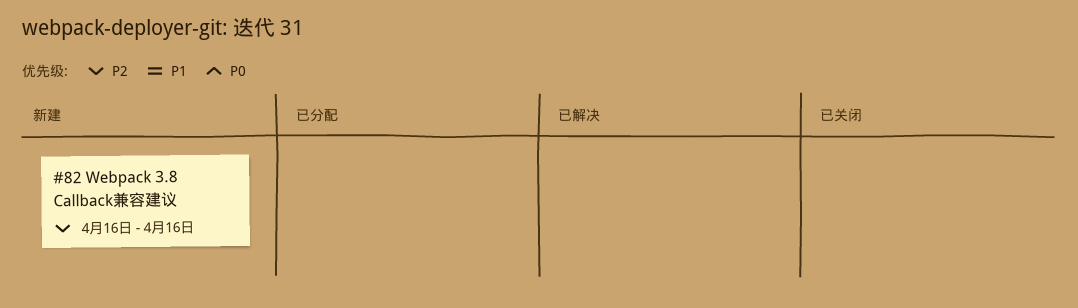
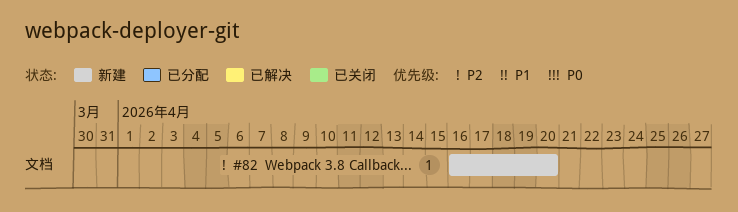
#82, due: Apr 16 -> Apr 20

